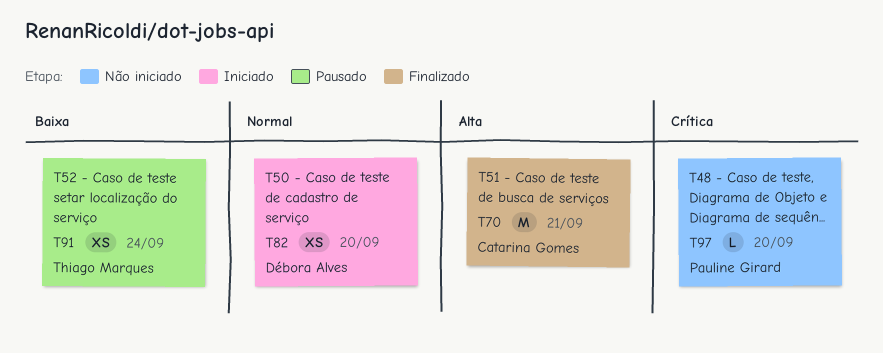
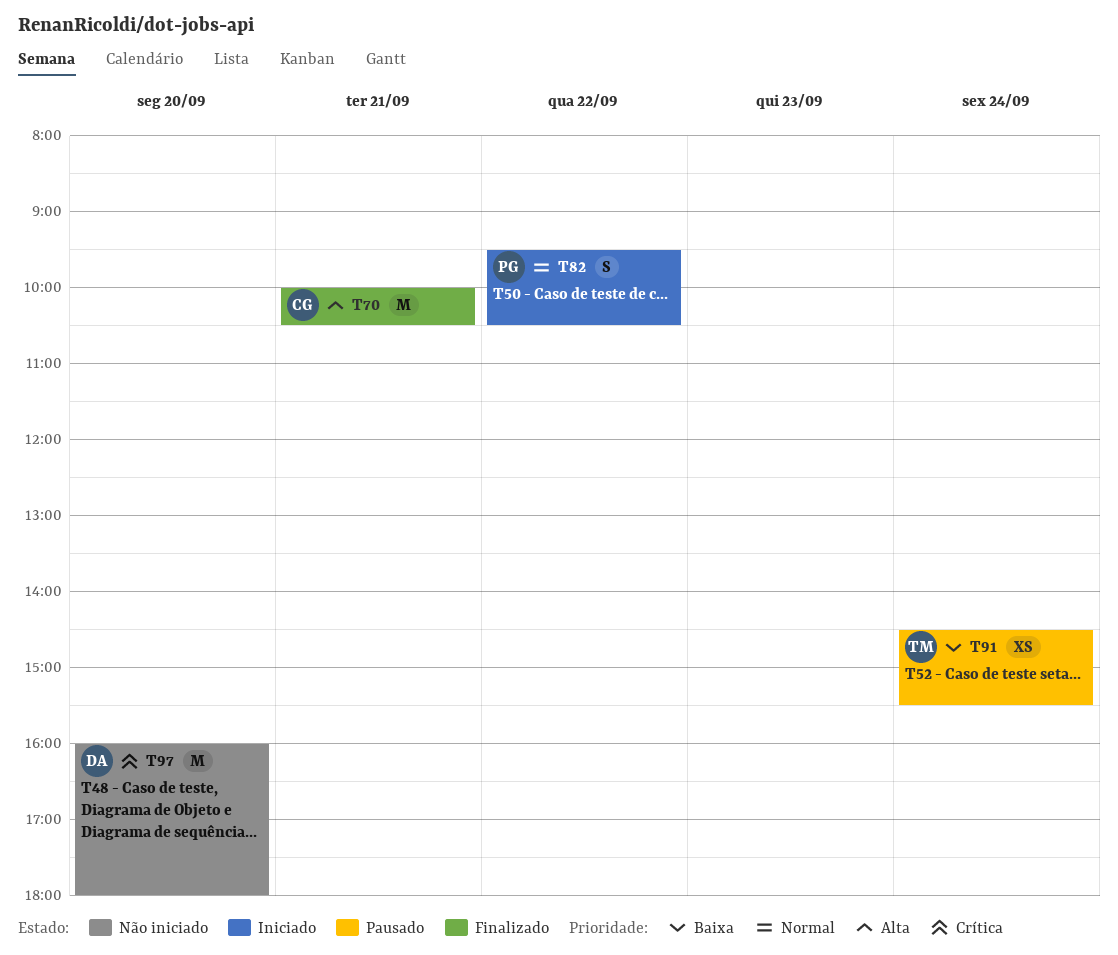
T82, owner: Débora Alves -> Pauline Girard
T82, estimate: XS -> S
T82, day: Sep 20 -> Sep 22
T97, owner: Pauline Girard -> Débora Alves
T97, estimate: L -> M

